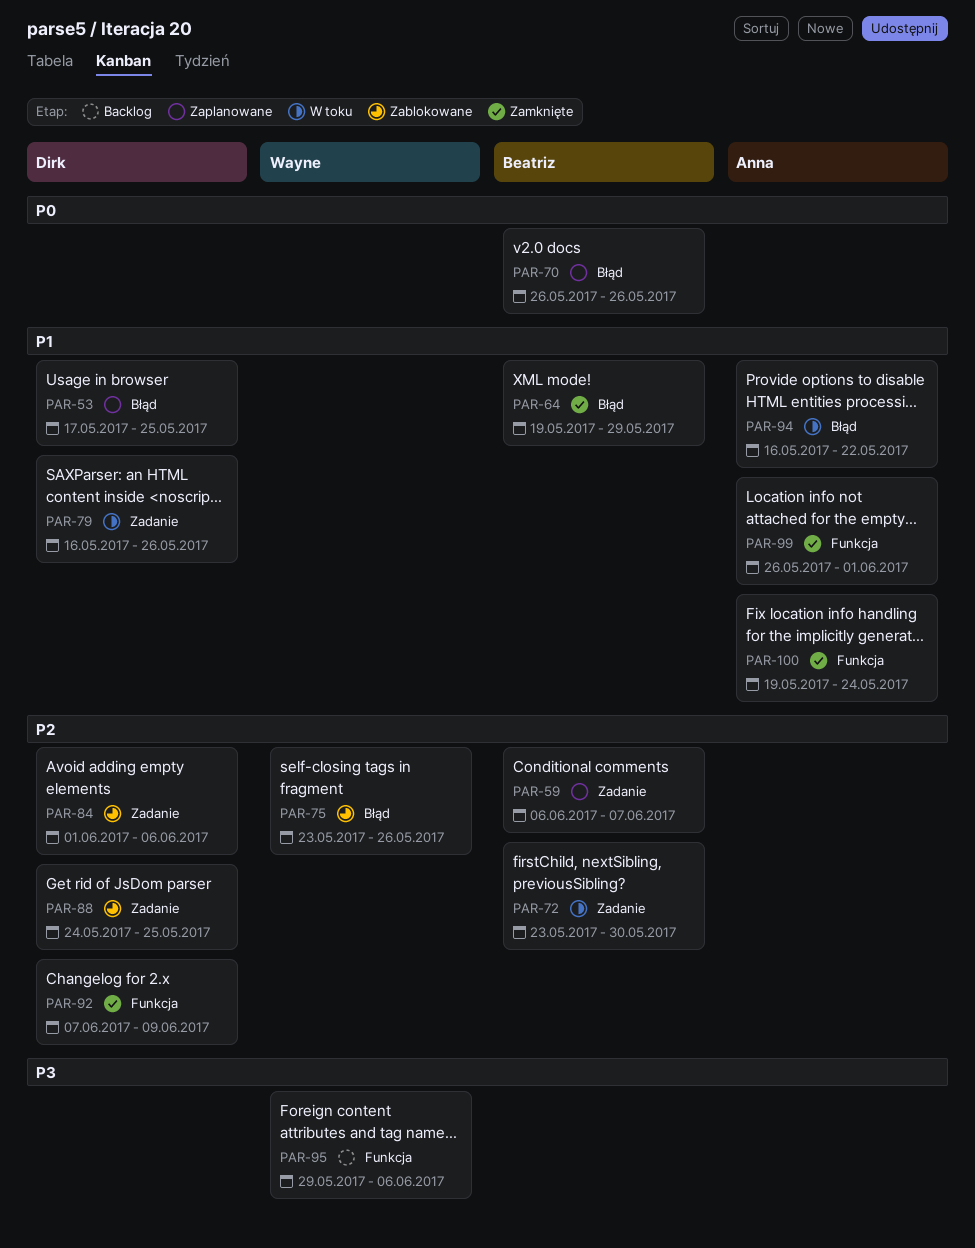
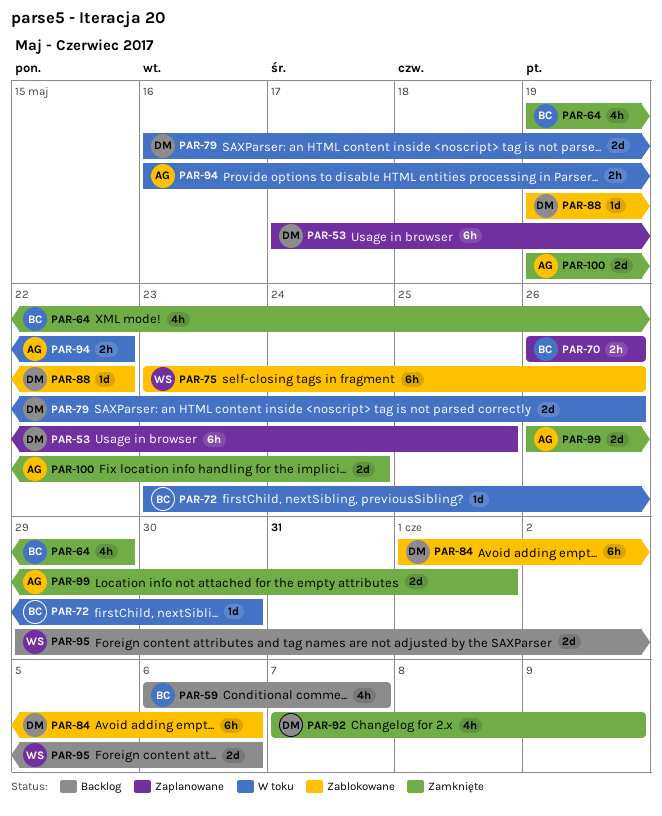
PAR-59, status: Zaplanowane -> Backlog
PAR-88, start: May 24 -> May 19
PAR-88, due: May 25 -> May 22

